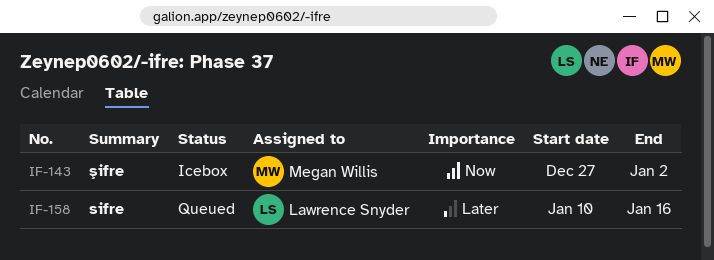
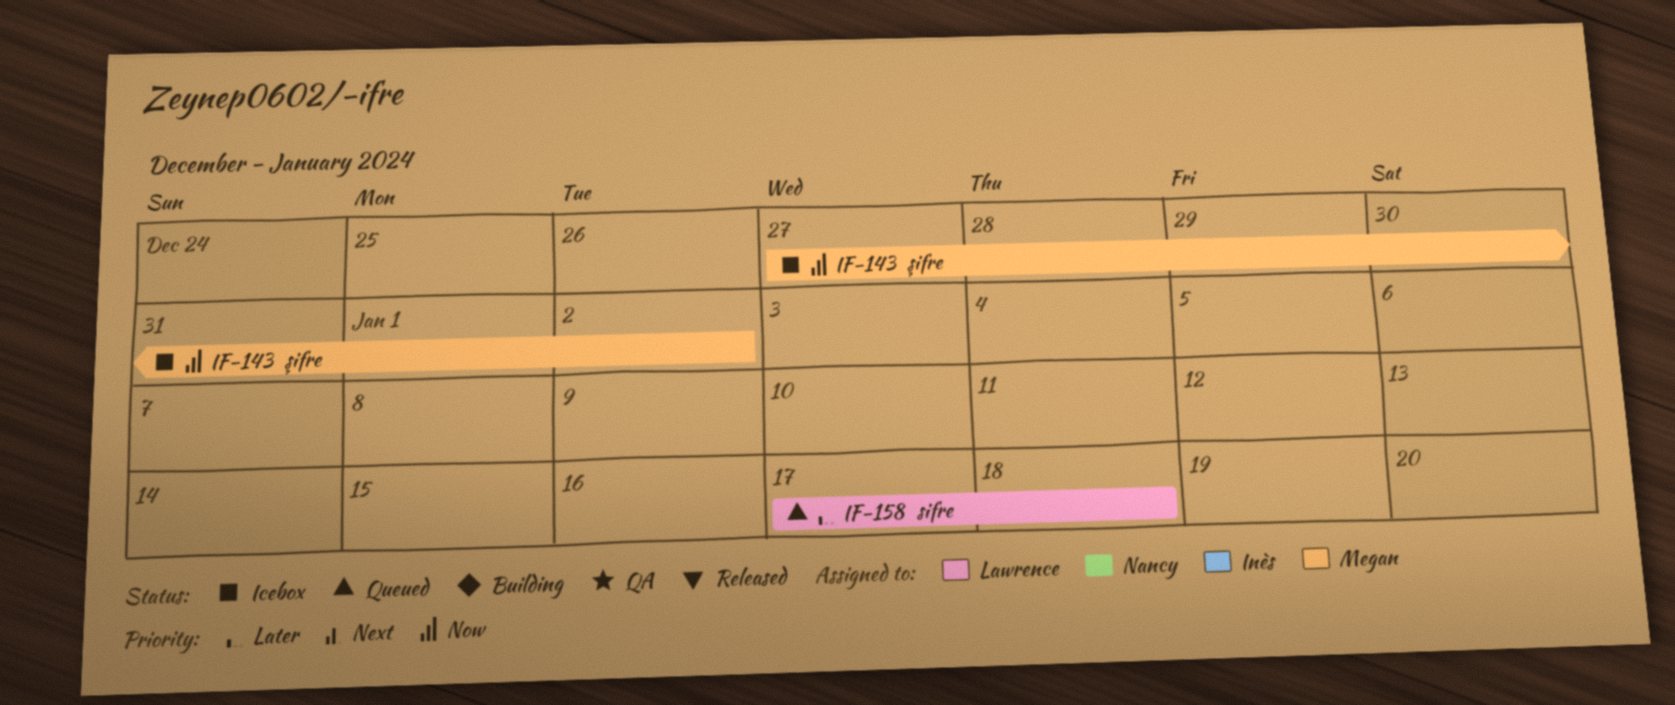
IF-158, start: Jan 10 -> Jan 17
IF-158, due: Jan 16 -> Jan 18

